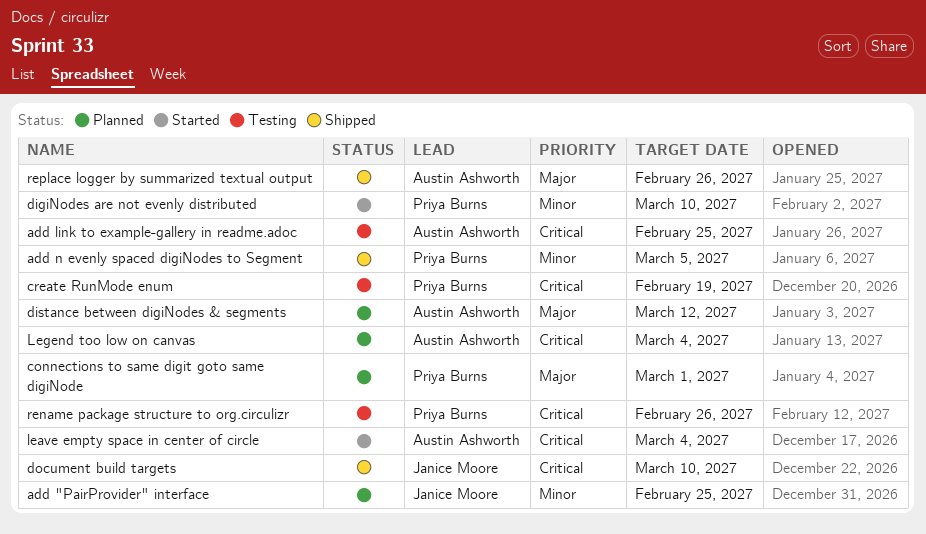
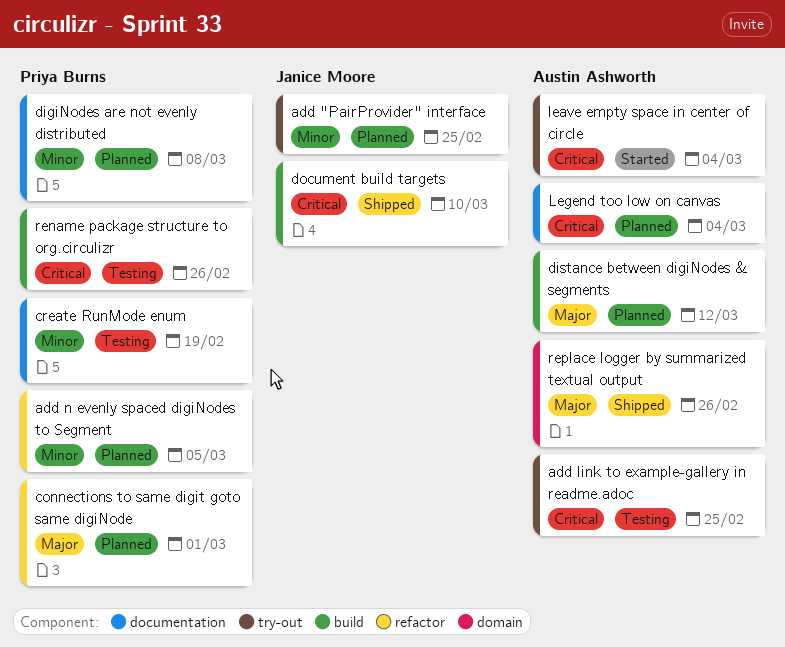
add n evenly spaced digiNodes to Segment, status: Shipped -> Planned
create RunMode enum, priority: Critical -> Minor
digiNodes are not evenly distributed, status: Started -> Planned
digiNodes are not evenly distributed, due: Mar 10 -> Mar 8

